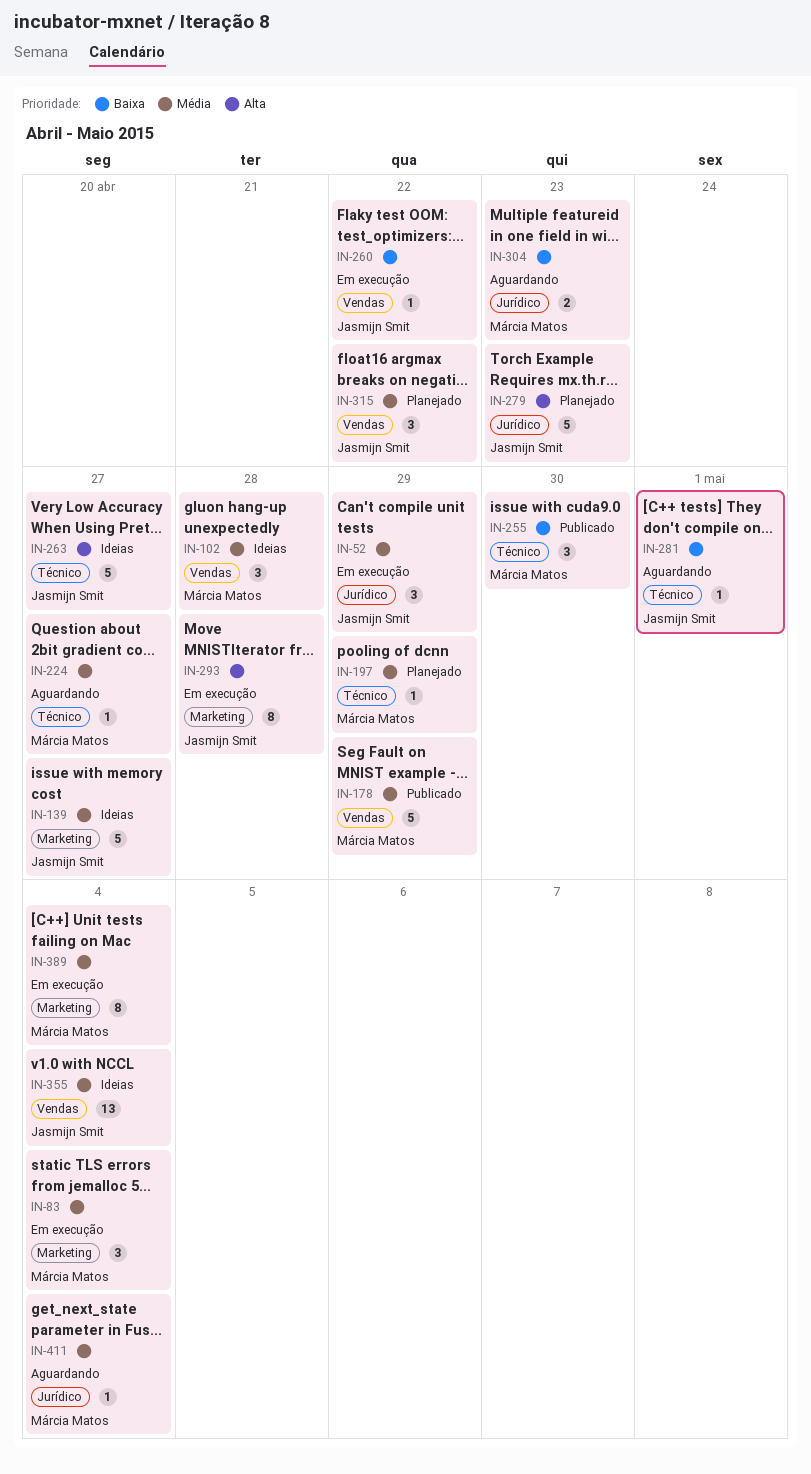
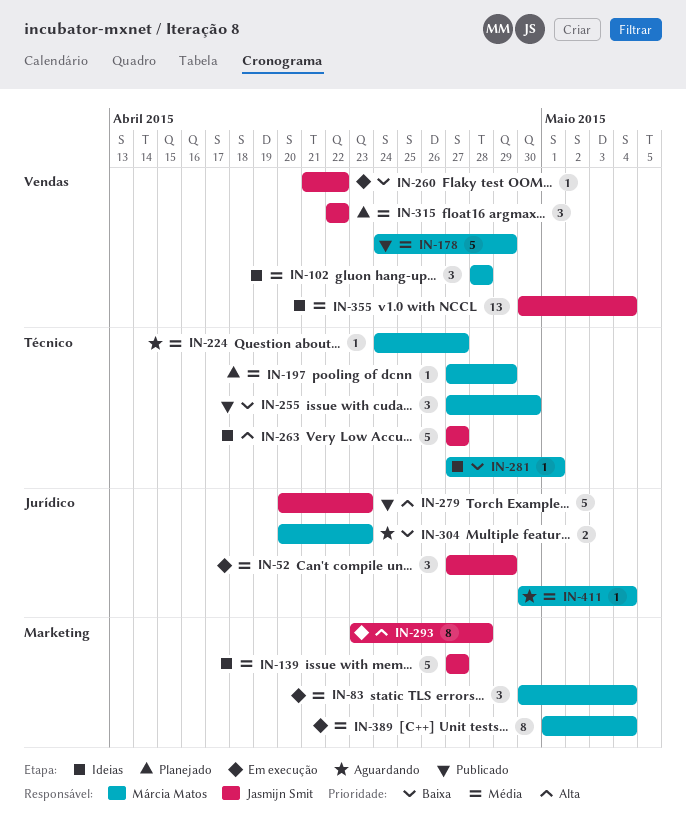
IN-279, status: Planejado -> Publicado
IN-281, status: Aguardando -> Ideias
IN-281, owner: Jasmijn Smit -> Márcia Matos

